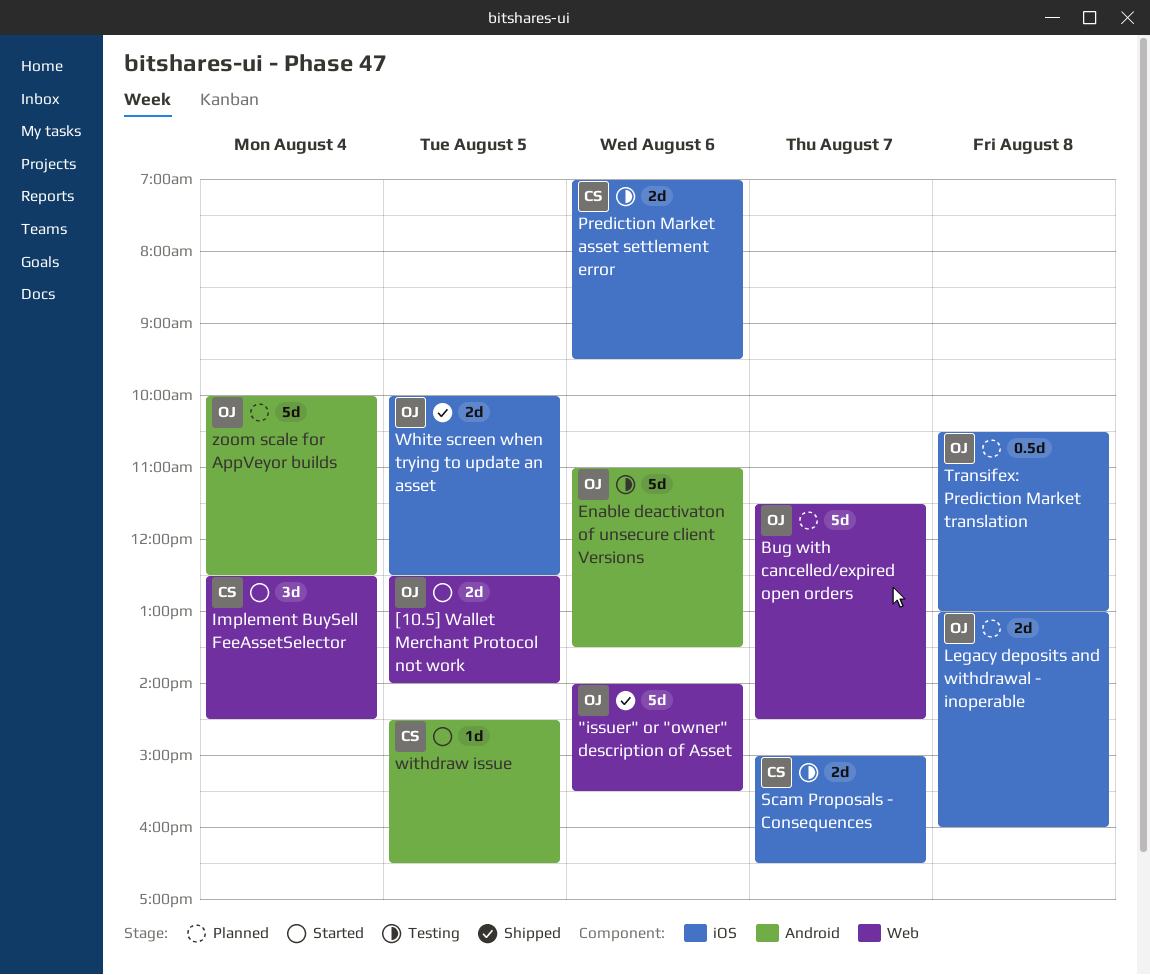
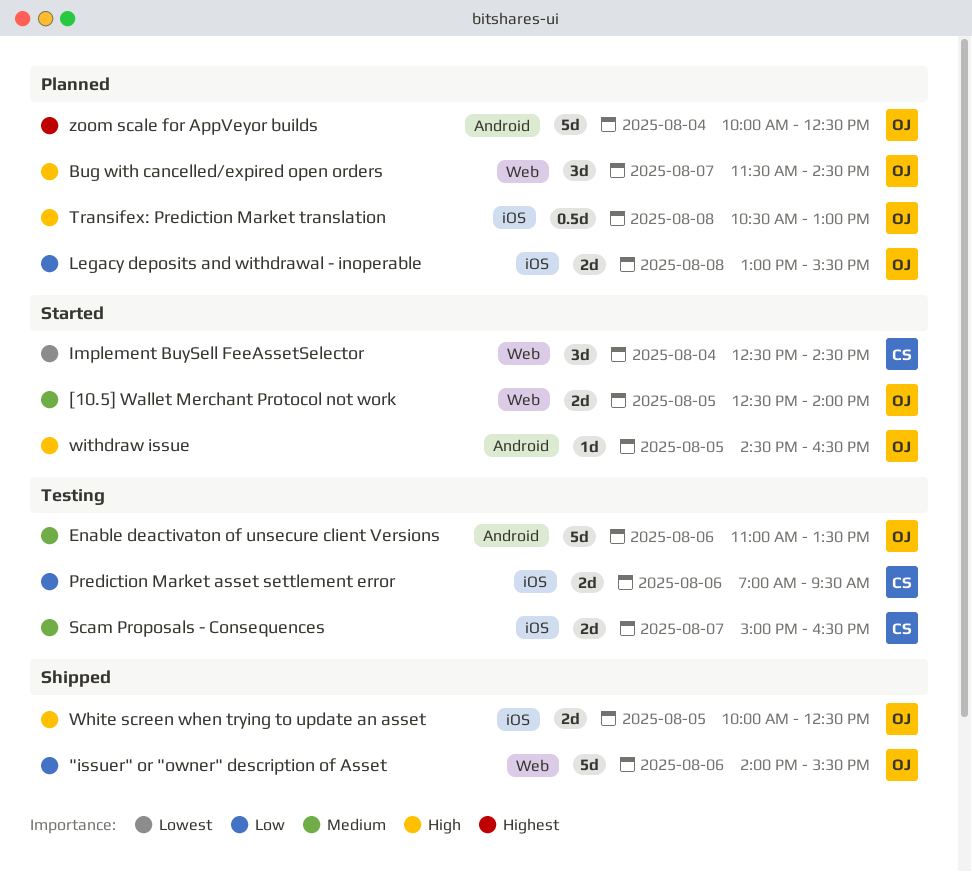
Bug with cancelled/expired open orders, estimate: 5d -> 3d
Legacy deposits and withdrawal - inoperable, ends: 16:00 -> 15:30
withdraw issue, owner: CS -> OJ

